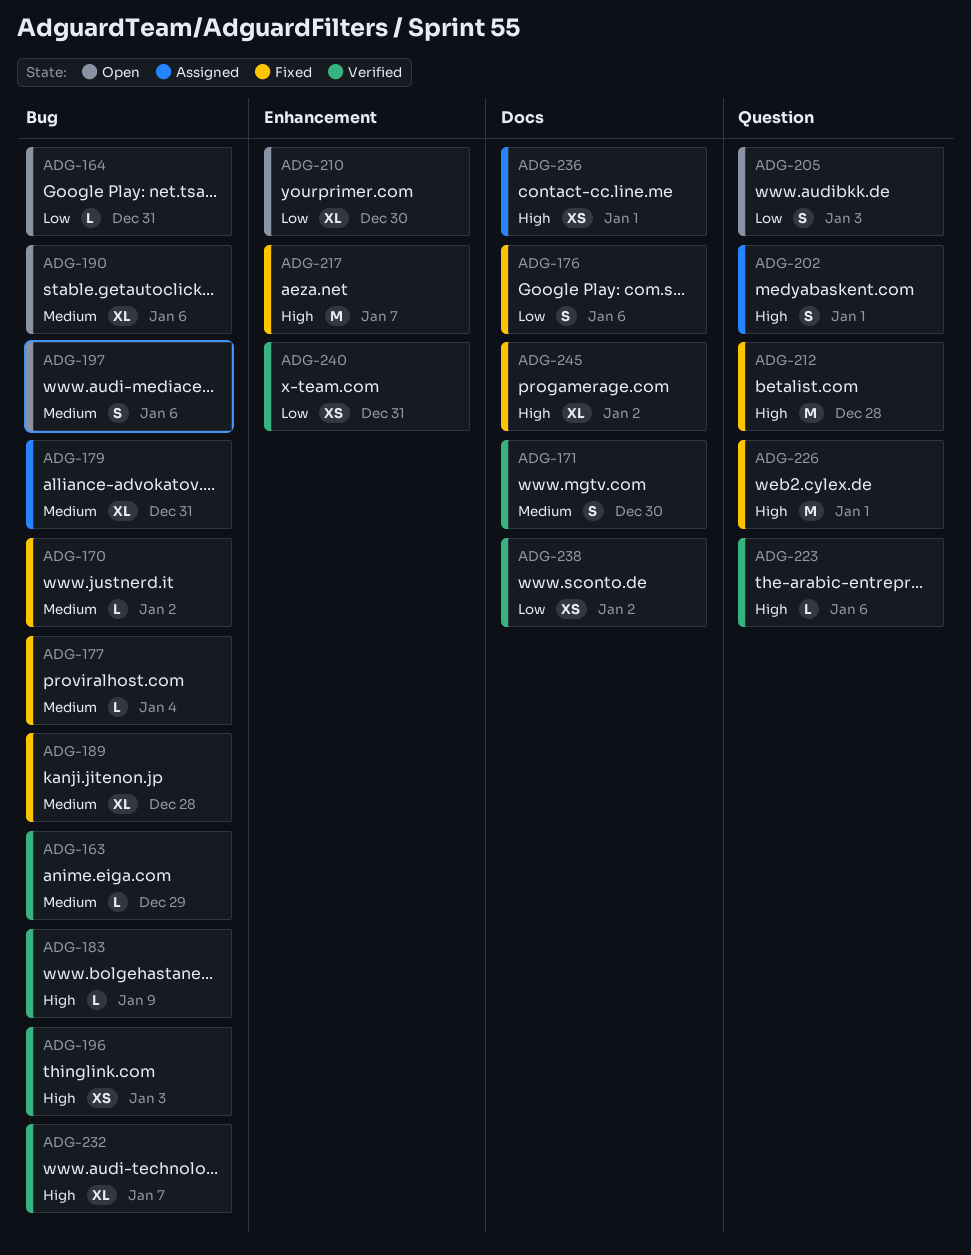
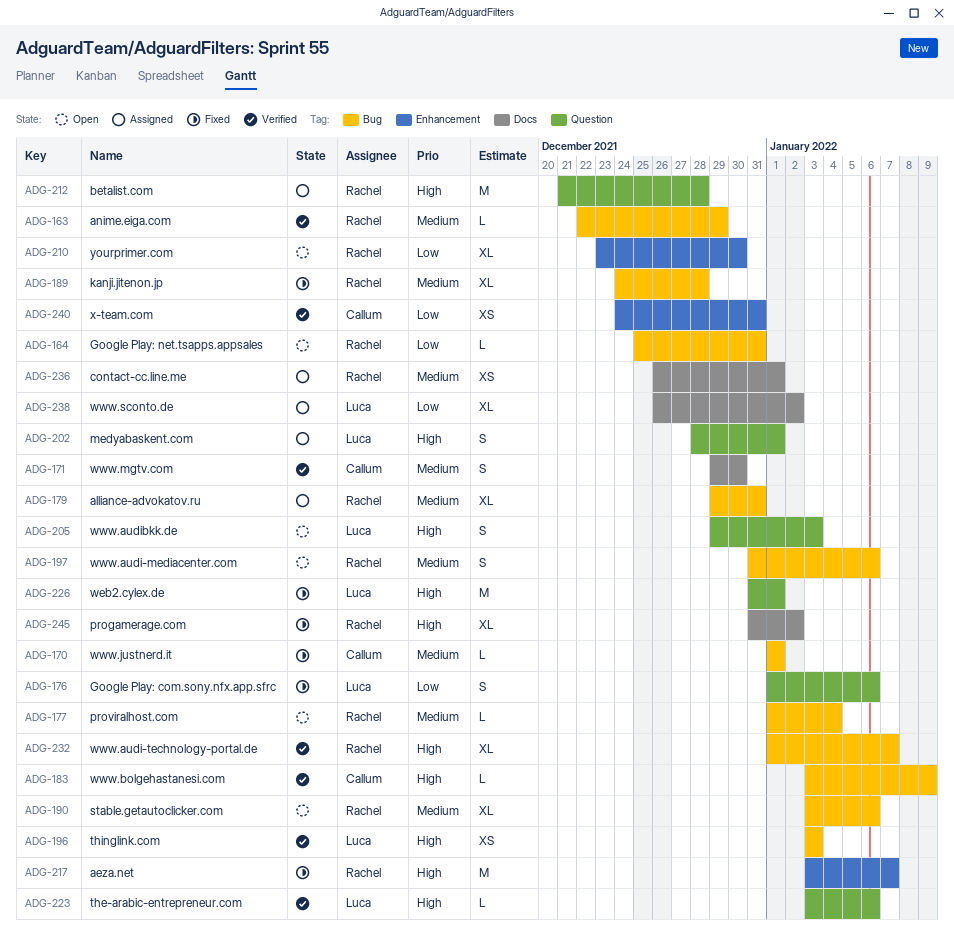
ADG-170, due: Jan 2 -> Jan 1
ADG-176, label: Docs -> Question
ADG-177, status: Fixed -> Open
ADG-205, priority: Low -> High
ADG-212, status: Fixed -> Assigned
ADG-236, priority: High -> Medium
ADG-238, status: Verified -> Assigned
ADG-238, estimate: XS -> XL

